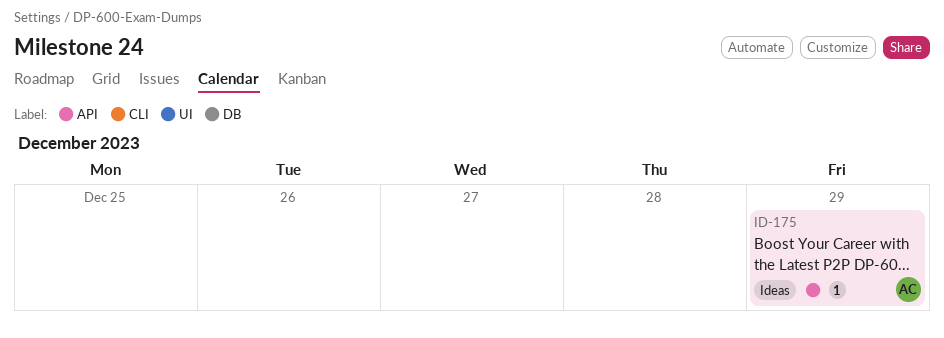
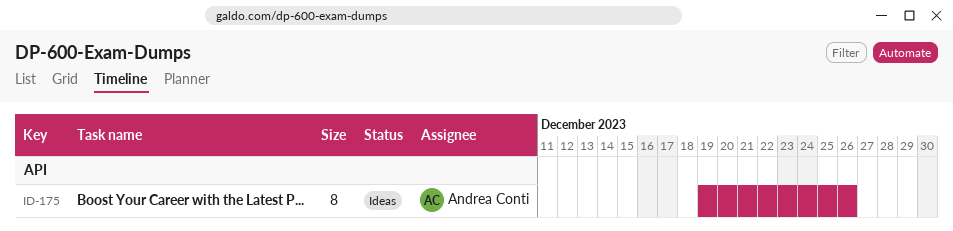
ID-175, estimate: 1 -> 8
ID-175, due: Dec 29 -> Dec 26

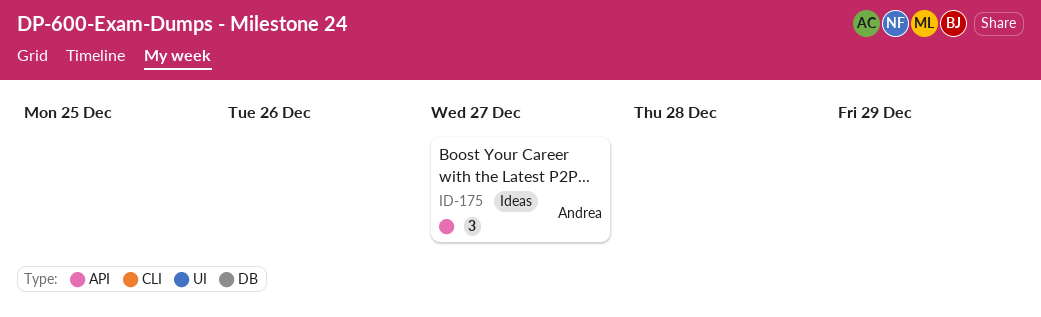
ID-175, estimate: 8 -> 3
ID-175, due: Dec 26 -> Dec 27

